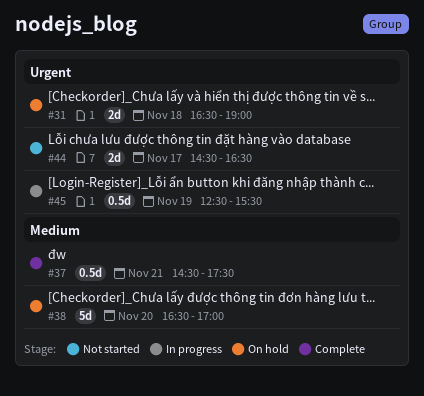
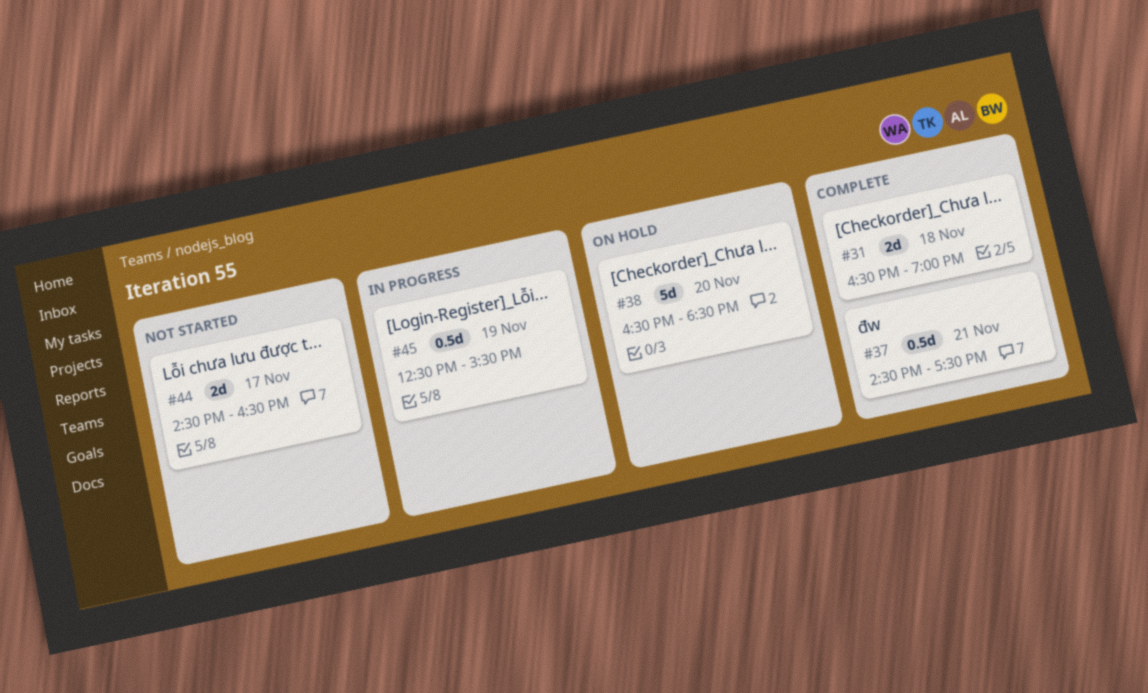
#31, status: On hold -> Complete
#38, ends: 17:00 -> 18:30

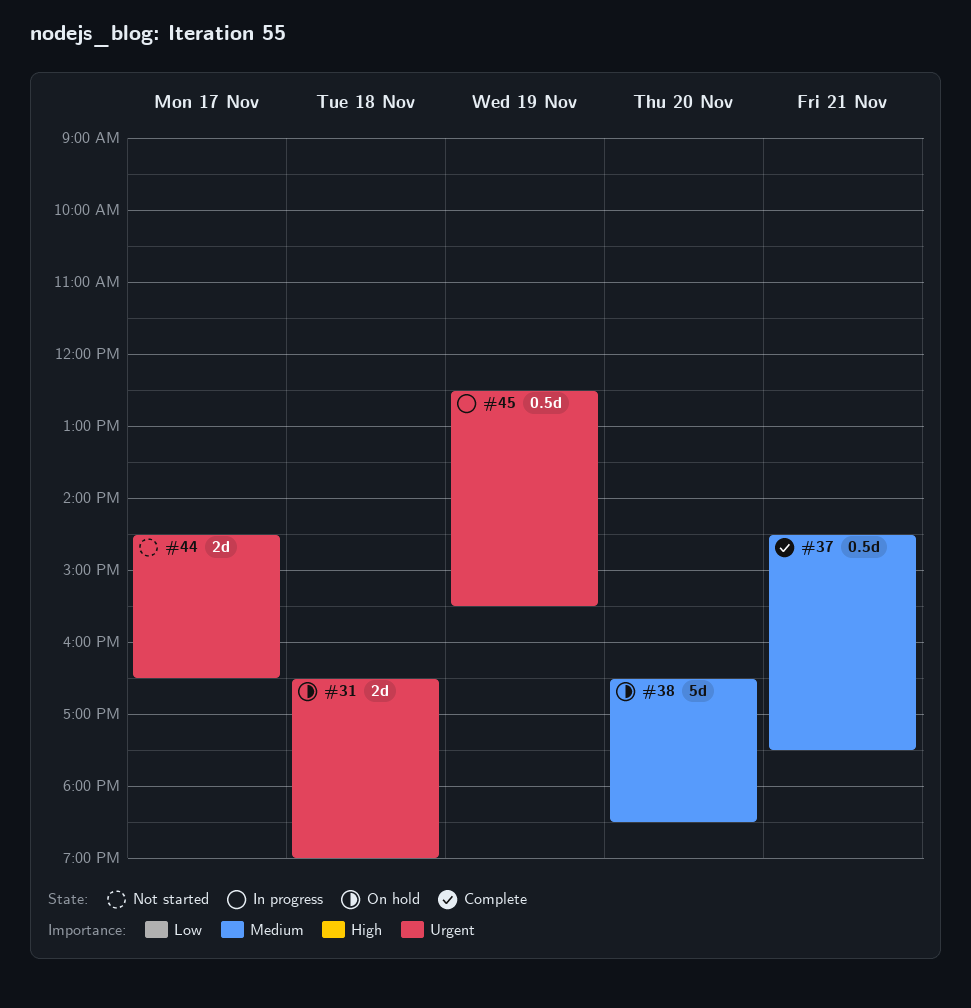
#31, status: Complete -> On hold

